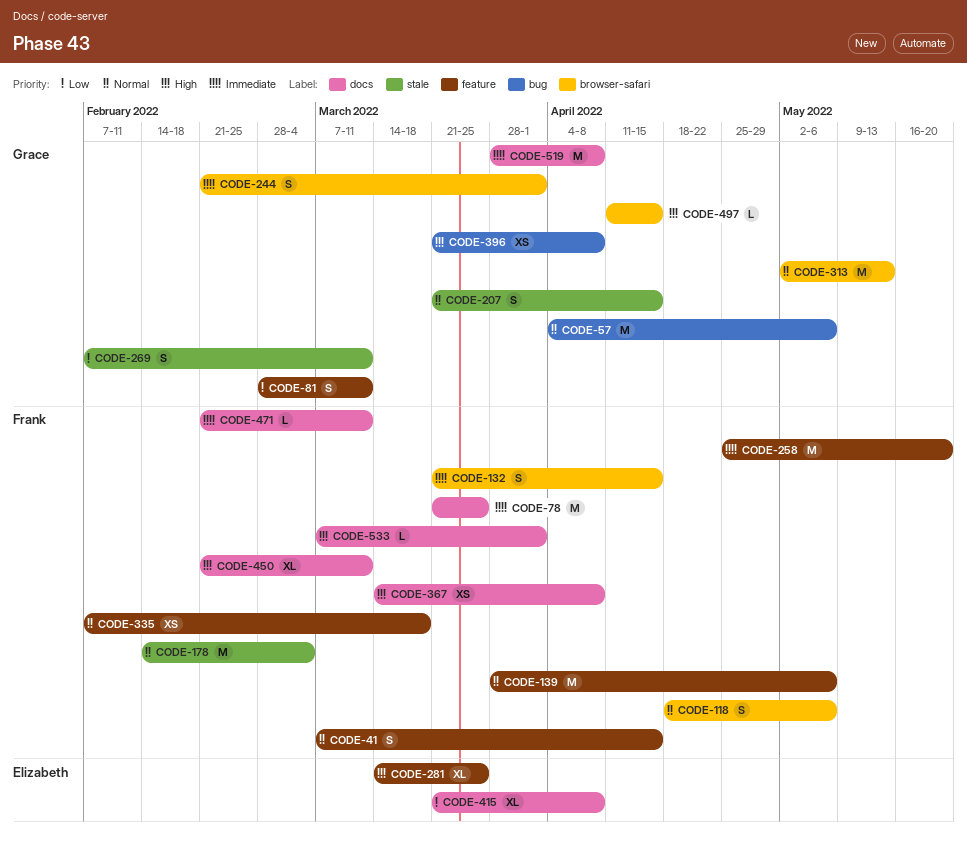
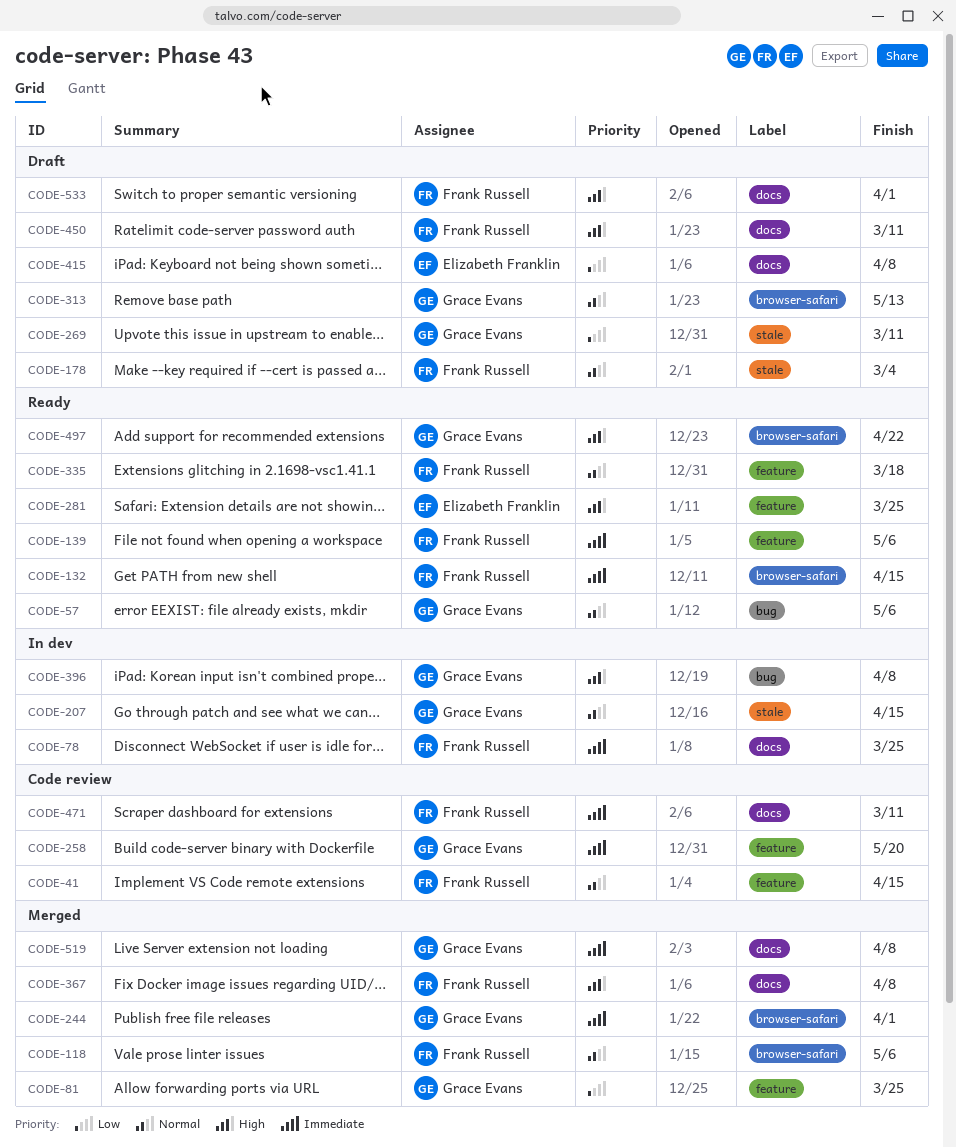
CODE-81, due: Mar 11 -> Mar 25
CODE-139, priority: Normal -> Immediate
CODE-258, owner: Frank Russell -> Grace Evans
CODE-497, due: Apr 15 -> Apr 22

